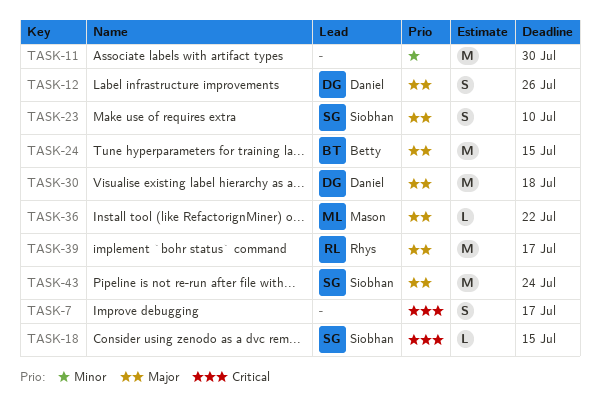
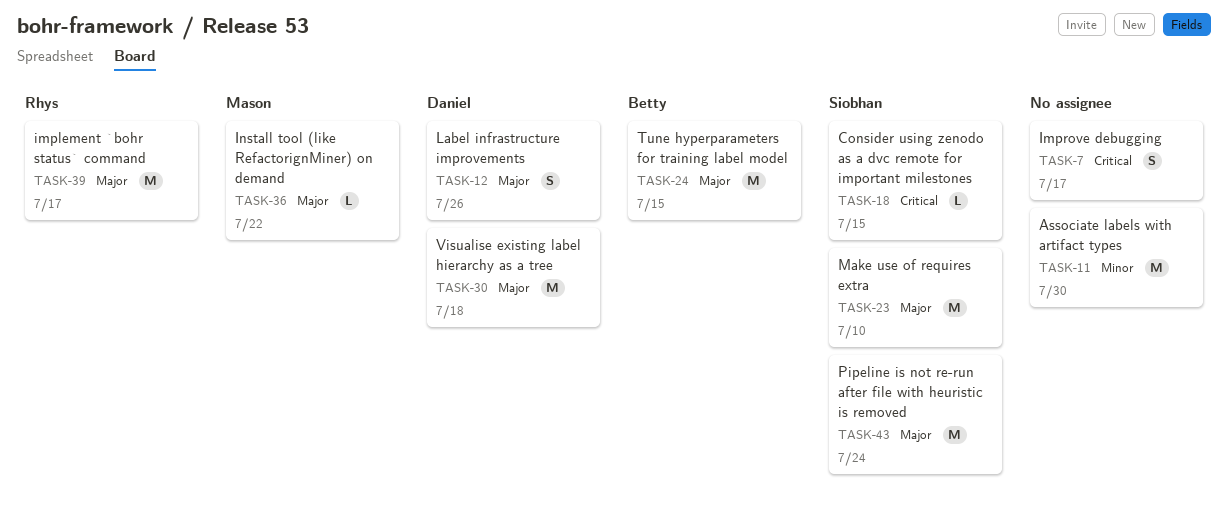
TASK-23, estimate: S -> M

